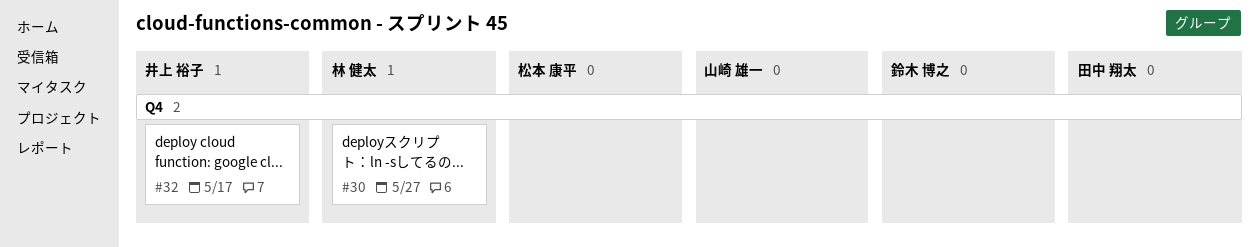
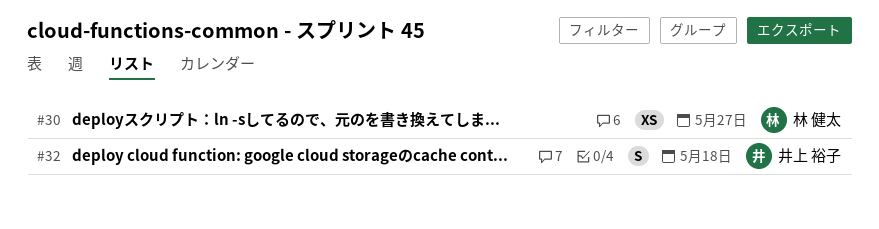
#32, due: May 17 -> May 18

